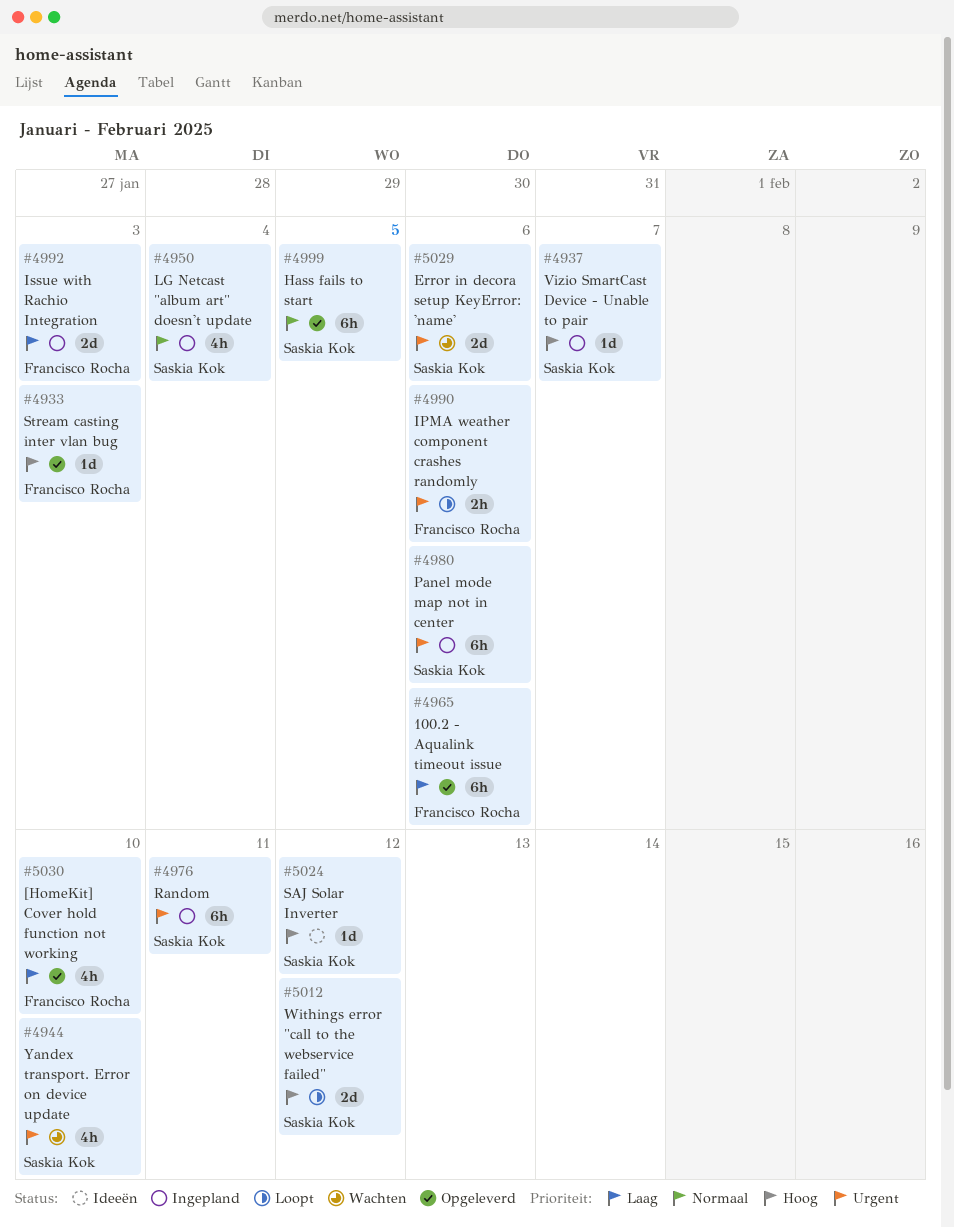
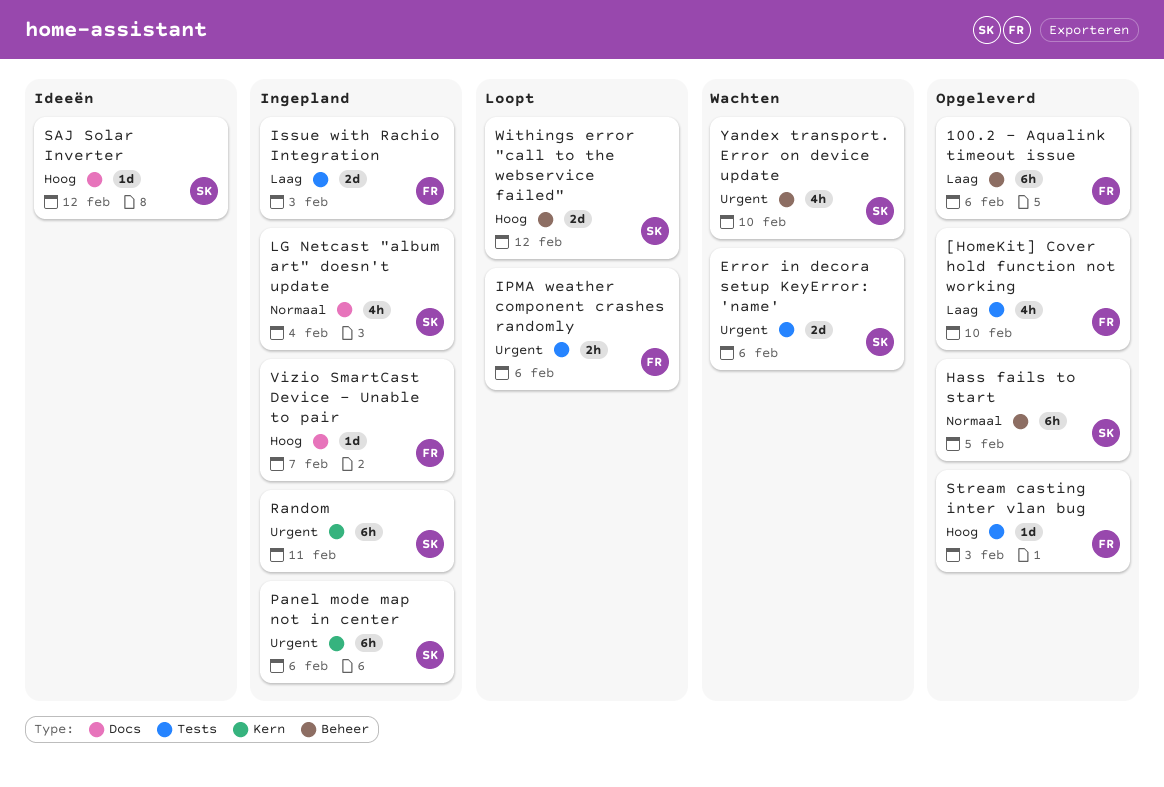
Vizio SmartCast Device - Unable to pair, owner: Saskia Kok -> Francisco Rocha

